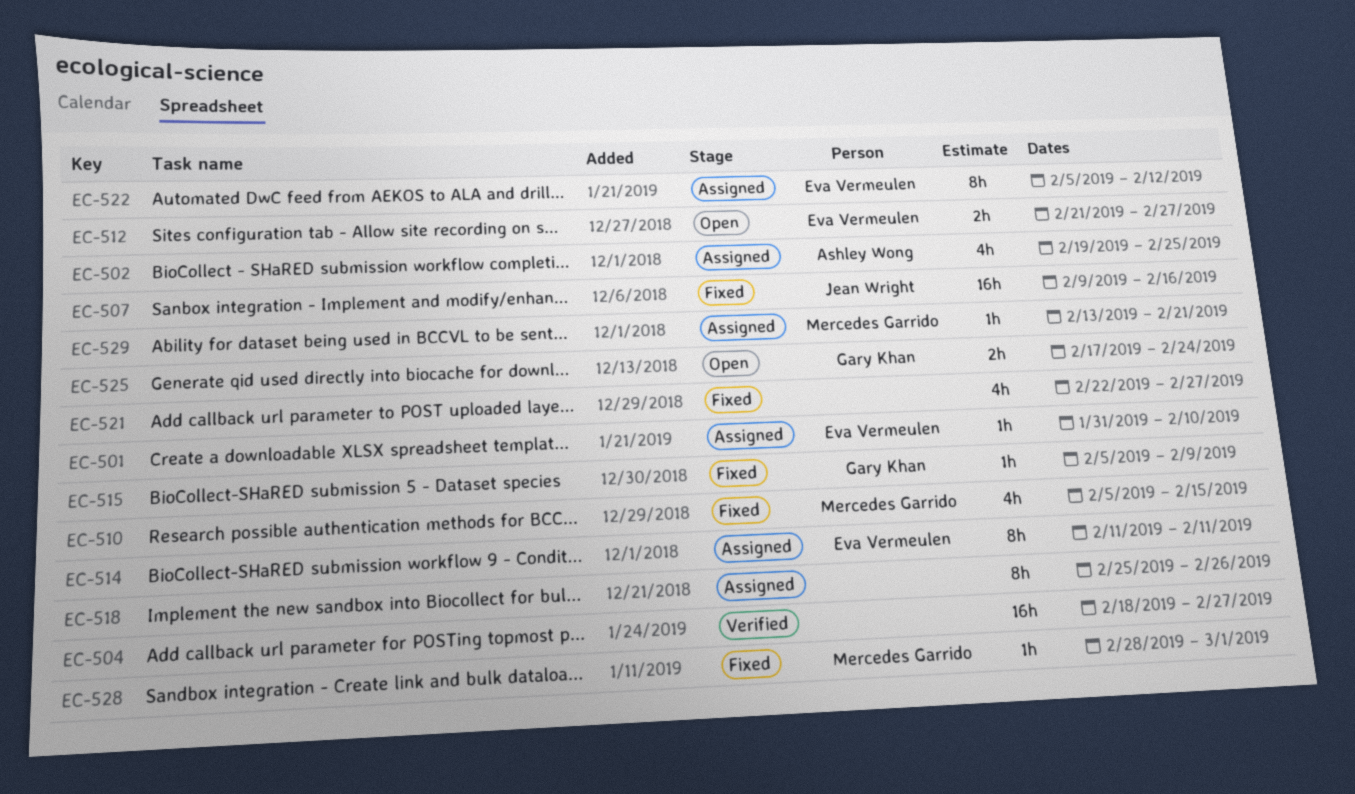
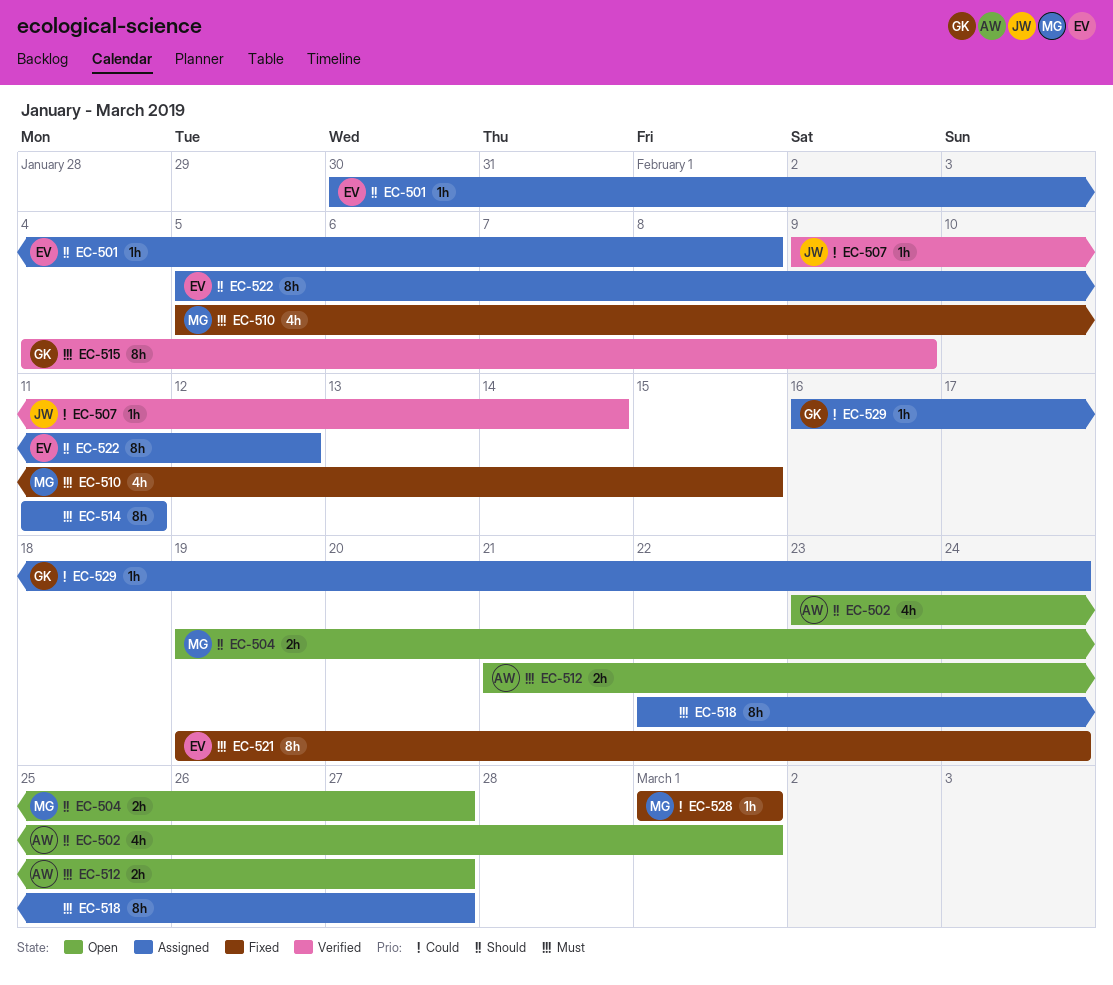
EC-501, start: Jan 31 -> Jan 30
EC-501, due: Feb 10 -> Feb 8
EC-502, status: Assigned -> Open
EC-502, start: Feb 19 -> Feb 23
EC-502, due: Feb 25 -> Mar 1
EC-504, status: Verified -> Open
EC-504, owner: none -> Mercedes Garrido
EC-504, estimate: 16h -> 2h
EC-504, start: Feb 18 -> Feb 19
EC-507, status: Fixed -> Verified
EC-507, estimate: 16h -> 1h
EC-507, due: Feb 16 -> Feb 14
EC-512, owner: Eva Vermeulen -> Ashley Wong
EC-514, owner: Eva Vermeulen -> none
EC-515, status: Fixed -> Verified
EC-515, estimate: 1h -> 8h
EC-515, start: Feb 5 -> Feb 4
EC-518, start: Feb 25 -> Feb 22
EC-518, due: Feb 26 -> Feb 27
EC-521, owner: none -> Eva Vermeulen
EC-521, estimate: 4h -> 8h
EC-521, start: Feb 22 -> Feb 19
EC-521, due: Feb 27 -> Feb 24
EC-525: present -> none
EC-528, start: Feb 28 -> Mar 1
EC-529, owner: Mercedes Garrido -> Gary Khan
EC-529, start: Feb 13 -> Feb 16
EC-529, due: Feb 21 -> Feb 24

